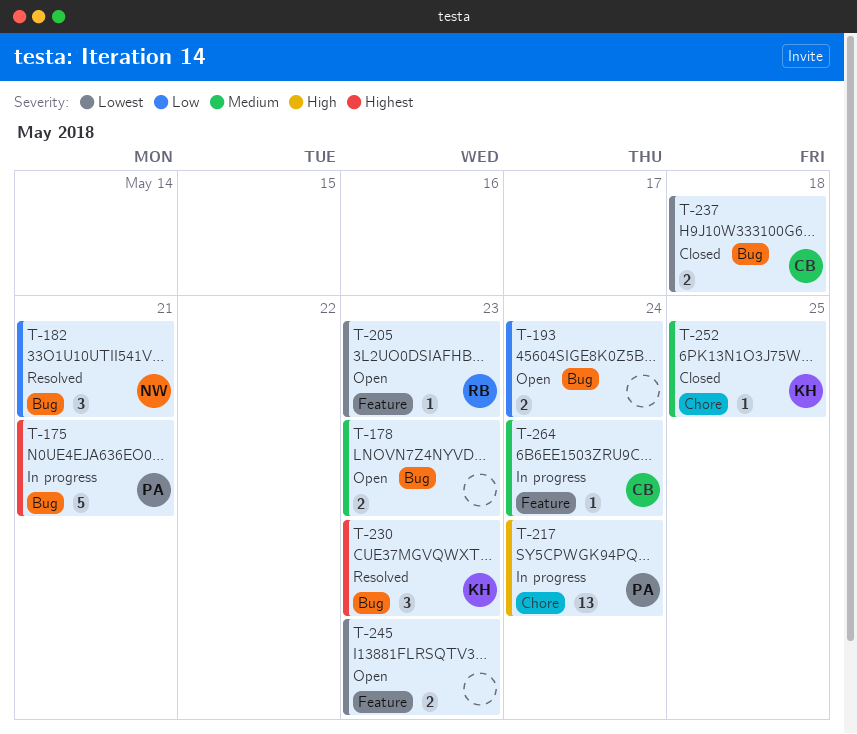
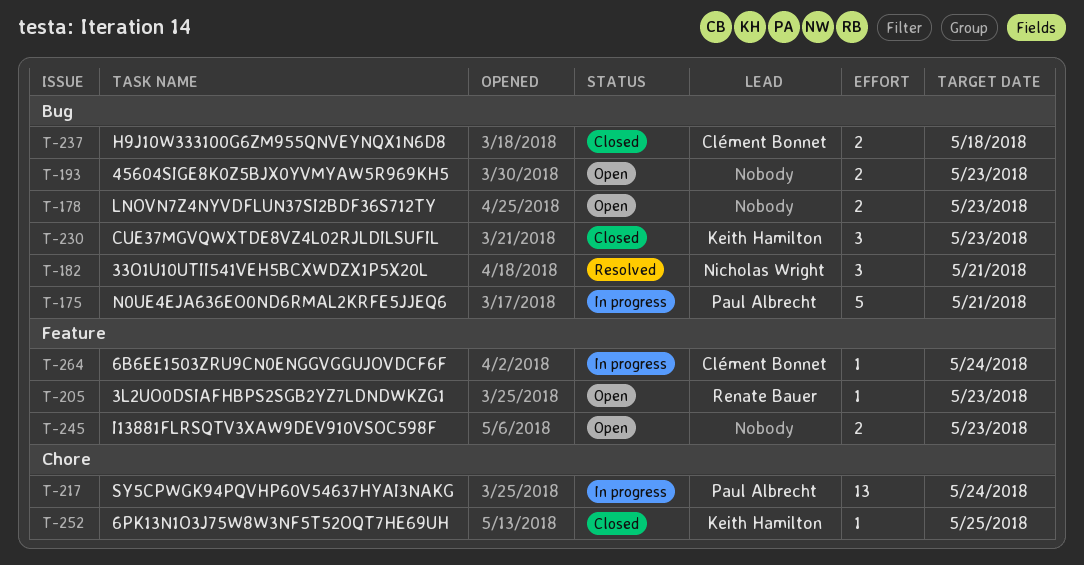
T-193, due: May 24 -> May 23
T-230, status: Resolved -> Closed

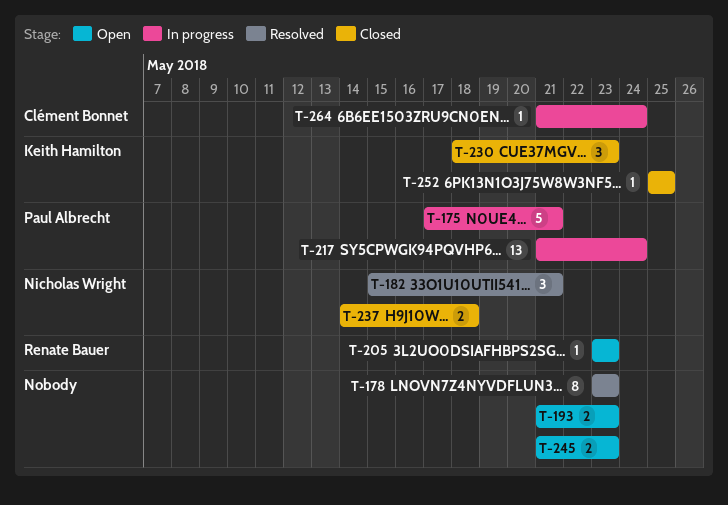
T-178, status: Open -> Resolved
T-178, estimate: 2 -> 8
T-237, owner: Clément Bonnet -> Nicholas Wright

